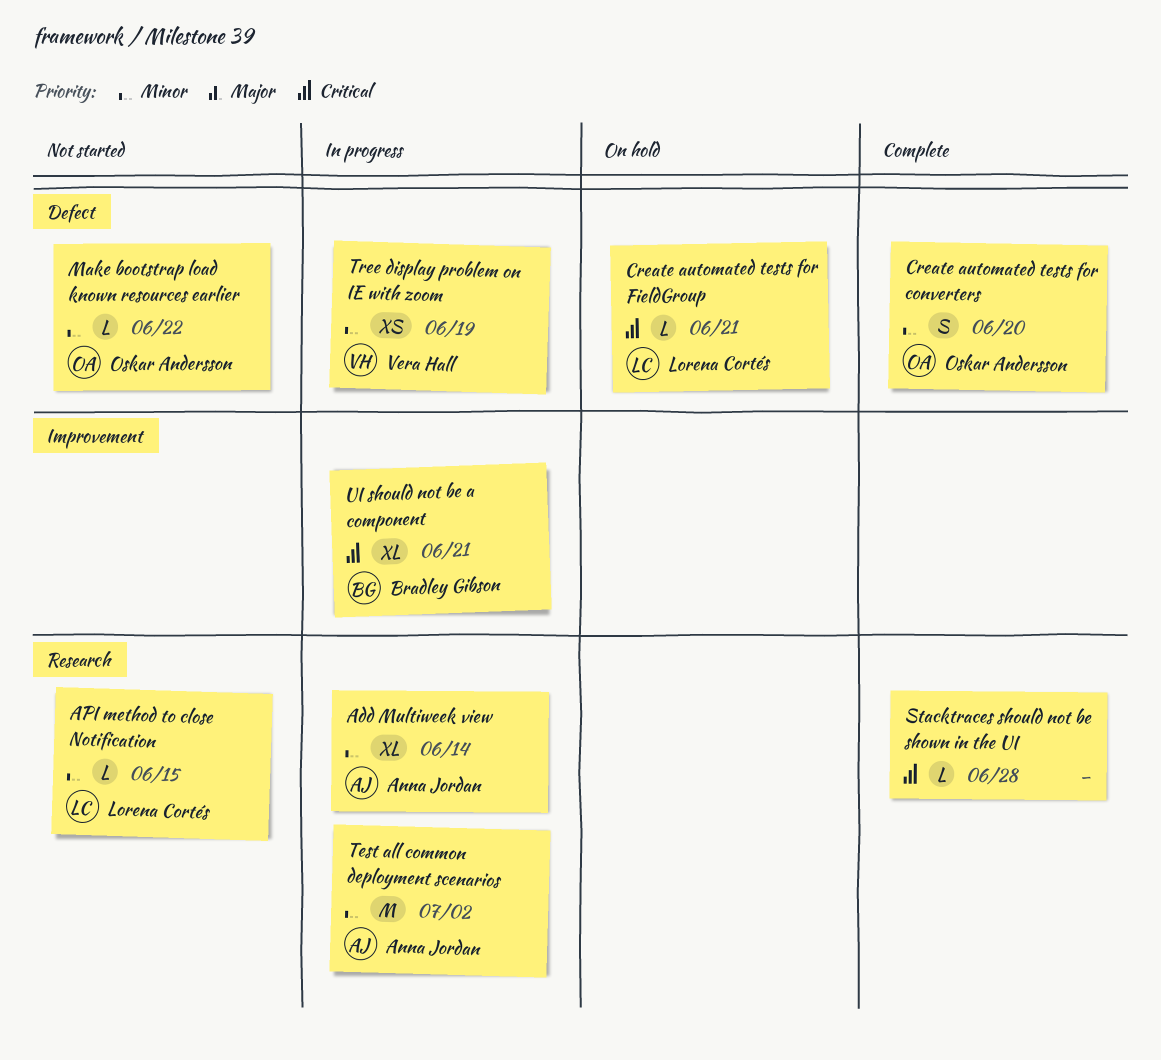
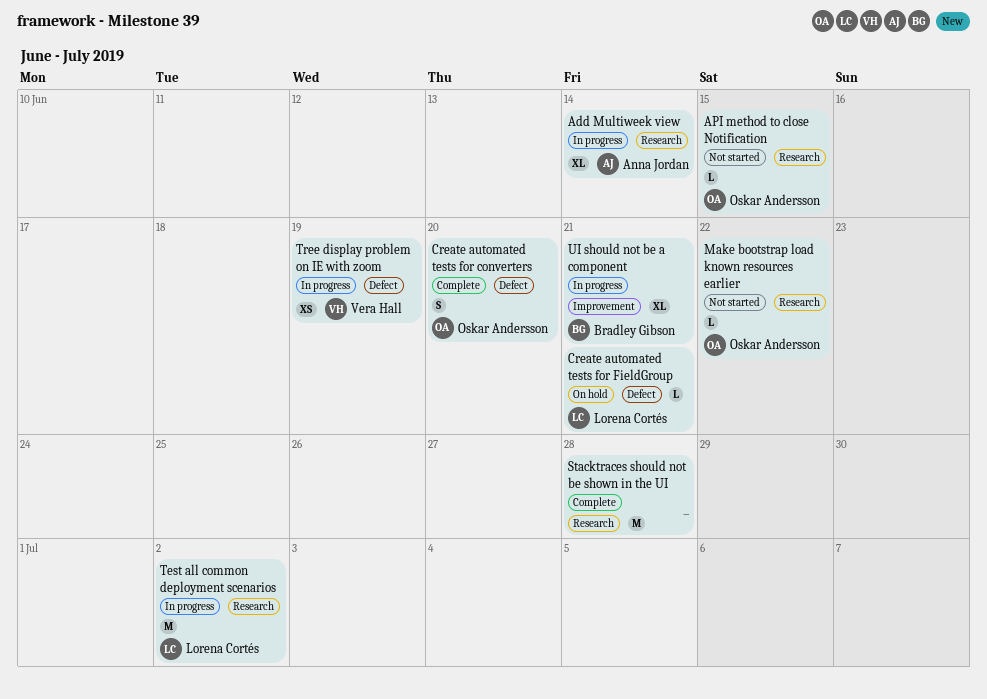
API method to close Notification, owner: Lorena Cortés -> Oskar Andersson
Make bootstrap load known resources earlier, label: Defect -> Research
Stacktraces should not be shown in the UI, estimate: L -> M
Test all common deployment scenarios, owner: Anna Jordan -> Lorena Cortés

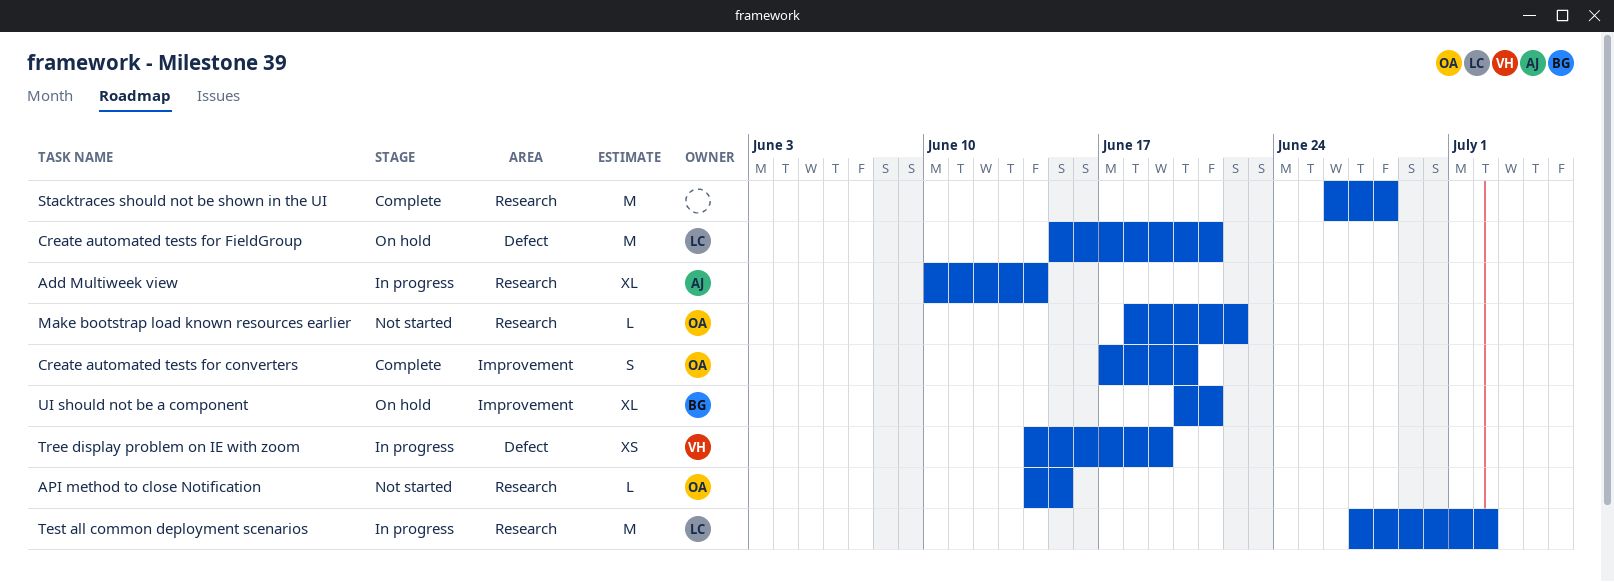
Create automated tests for converters, label: Defect -> Improvement
Create automated tests for FieldGroup, estimate: L -> M
UI should not be a component, status: In progress -> On hold

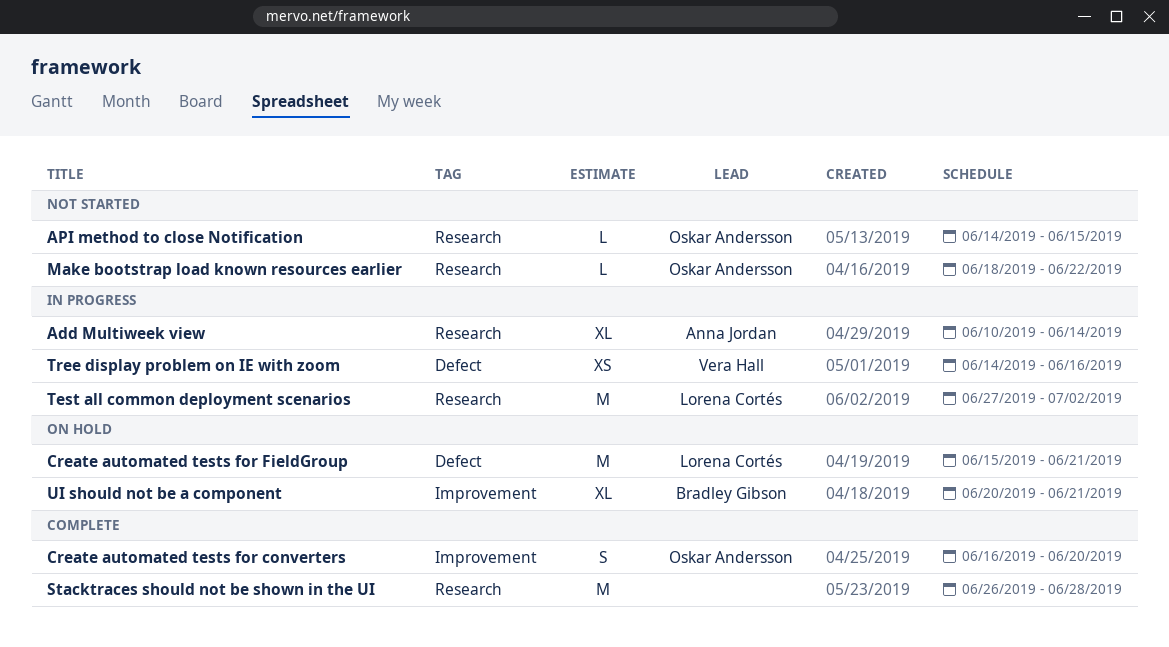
Create automated tests for converters, start: Jun 17 -> Jun 16
Tree display problem on IE with zoom, due: Jun 19 -> Jun 16

